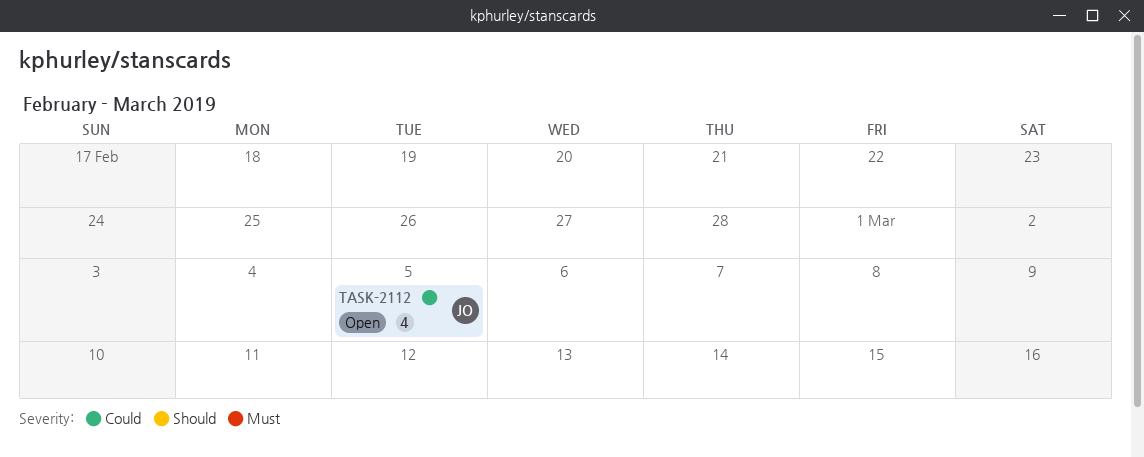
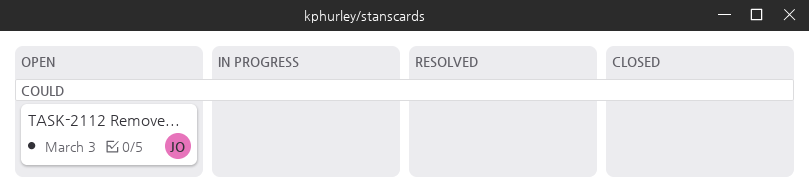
TASK-2112, estimate: 4 -> 1
TASK-2112, due: Mar 5 -> Mar 3

